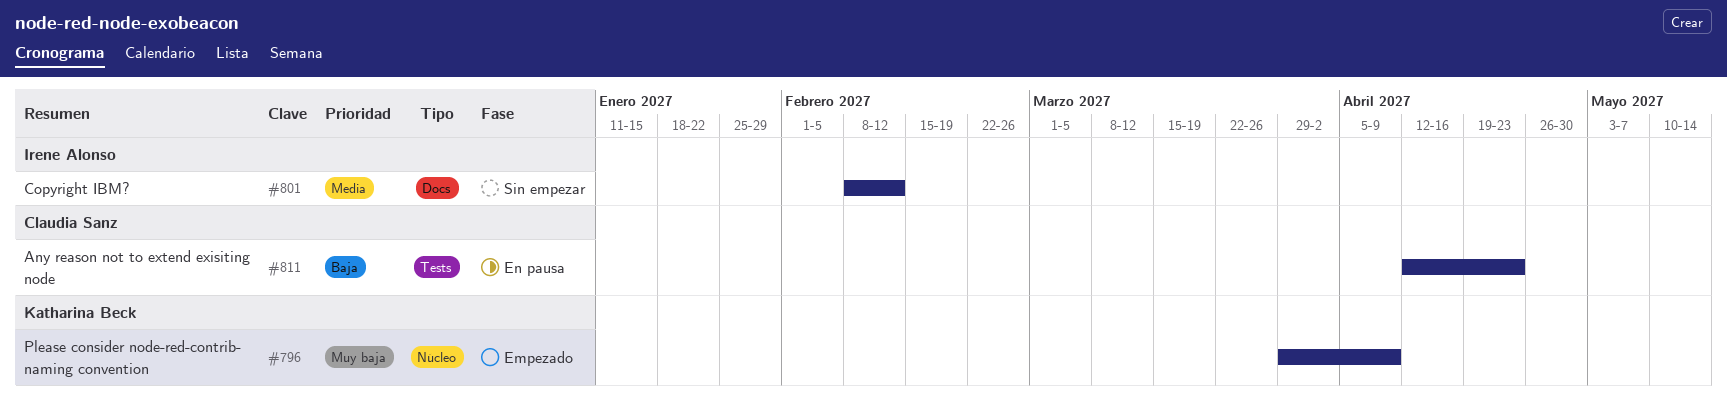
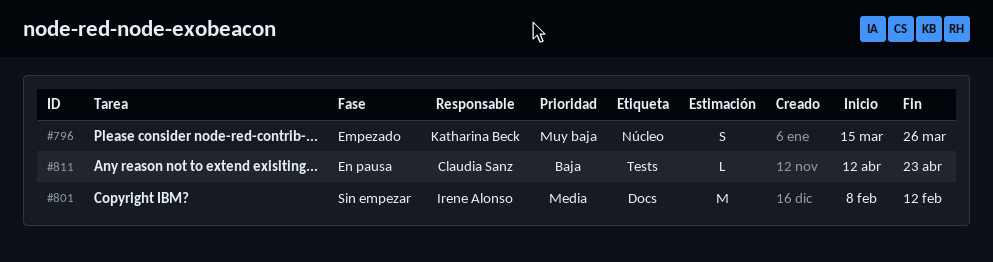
#796, start: Mar 29 -> Mar 15
#796, due: Apr 9 -> Mar 26

